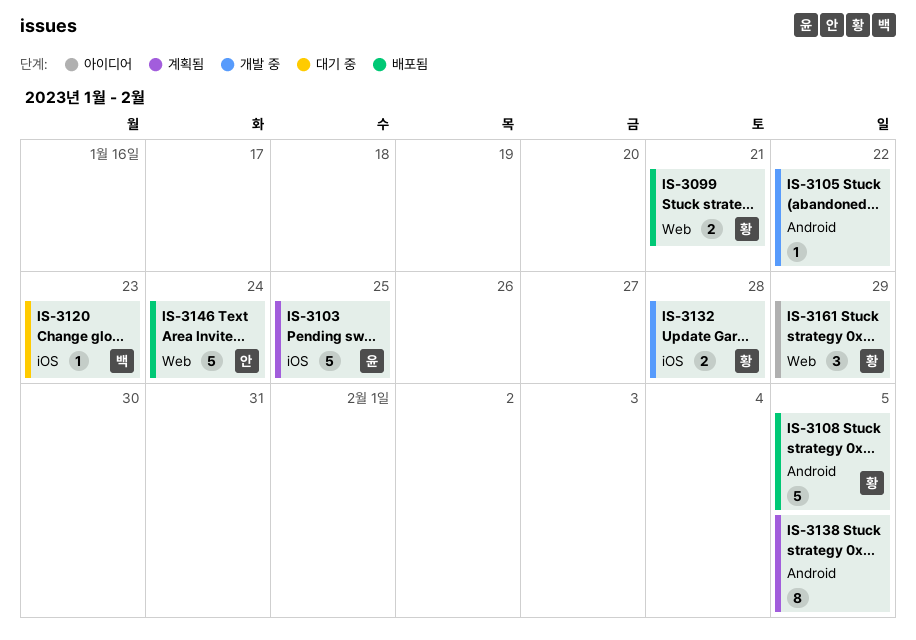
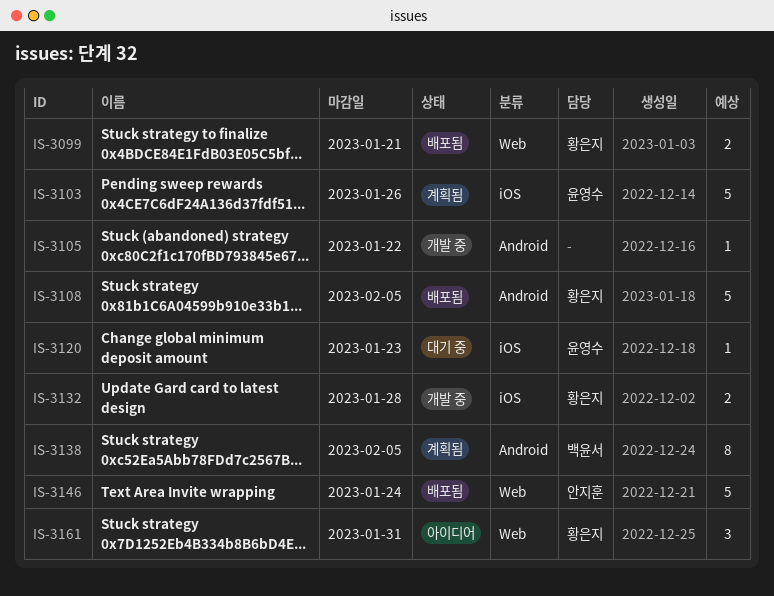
IS-3103, due: Jan 25 -> Jan 26
IS-3120, owner: 백윤서 -> 윤영수
IS-3138, owner: none -> 백윤서
IS-3161, due: Jan 29 -> Jan 31

